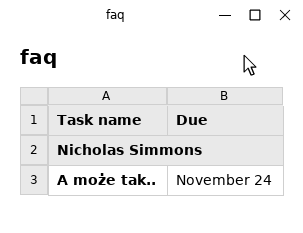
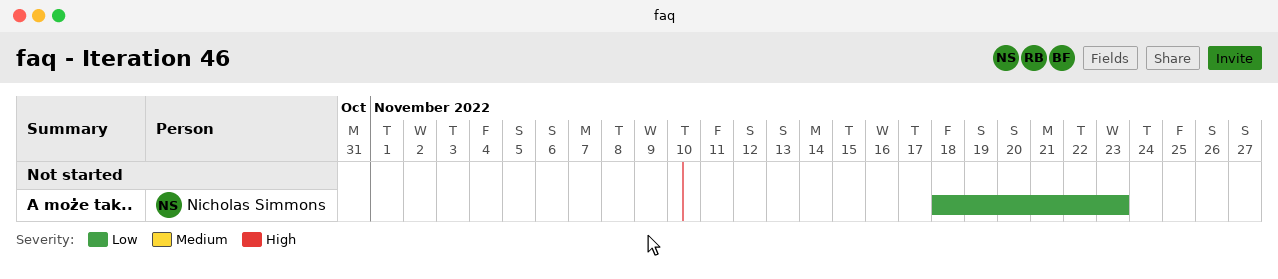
A może tak.., due: Nov 24 -> Nov 23

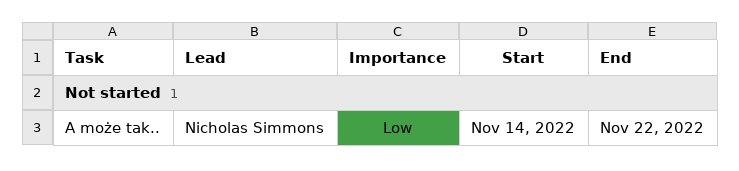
A może tak.., start: Nov 18 -> Nov 14
A może tak.., due: Nov 23 -> Nov 22

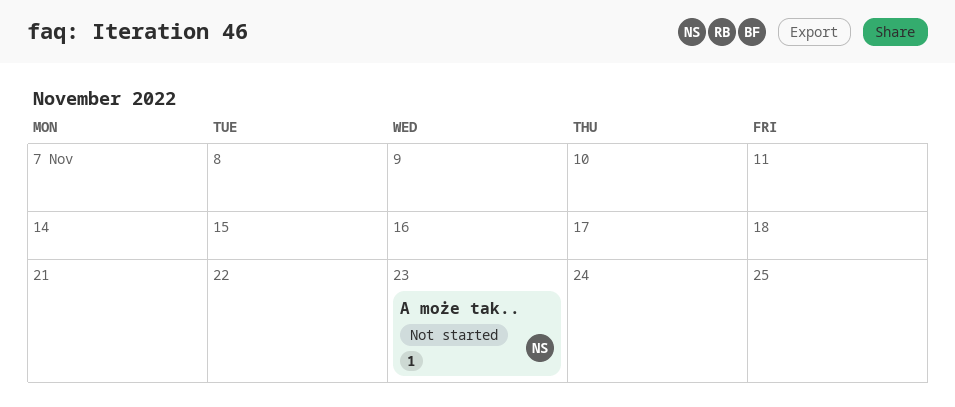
A może tak.., due: Nov 22 -> Nov 23

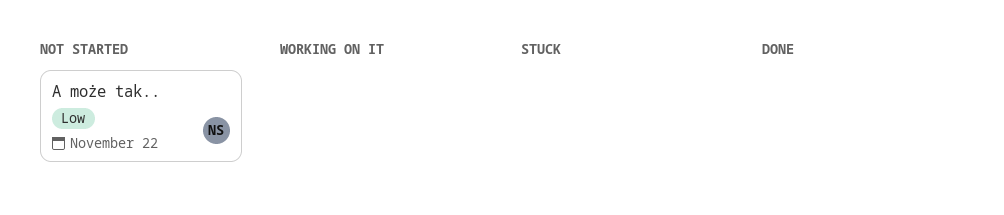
A może tak.., due: Nov 23 -> Nov 22

